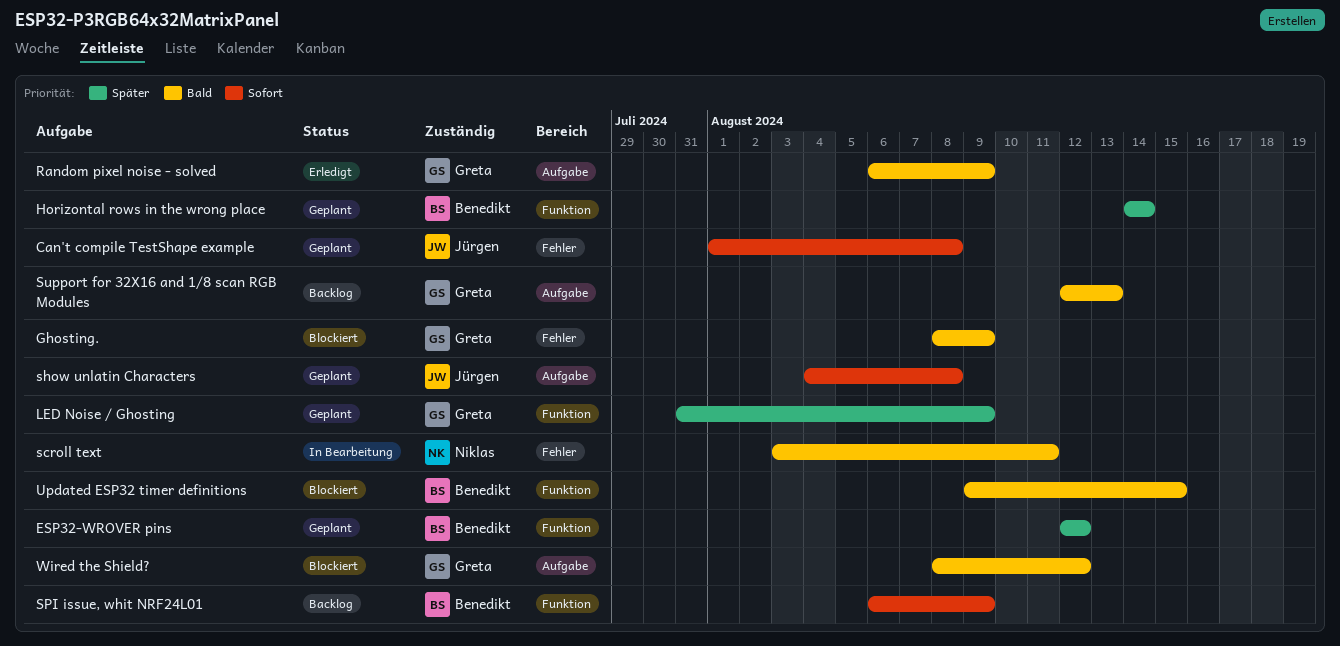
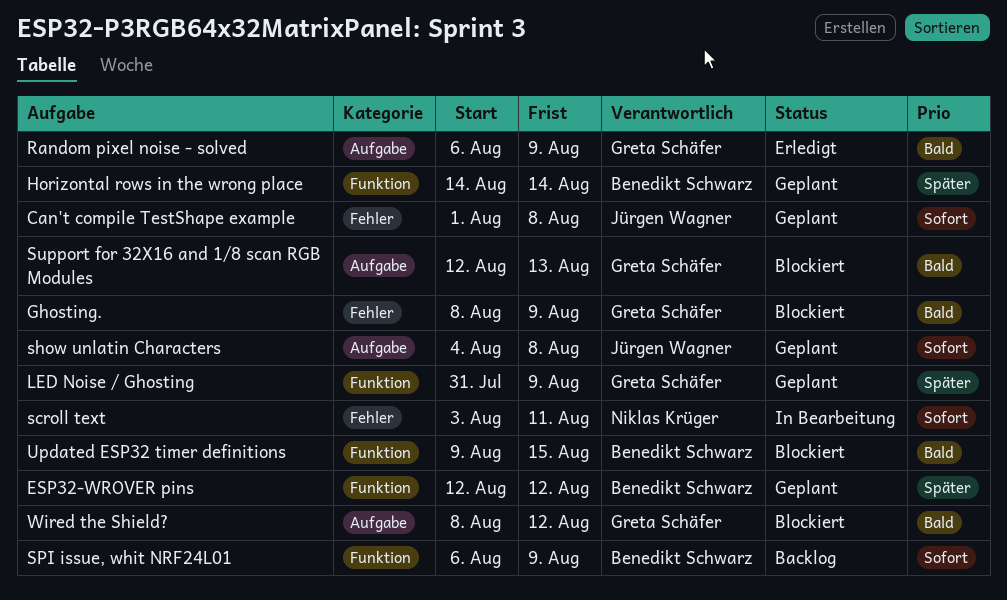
scroll text, priority: Bald -> Sofort
Support for 32X16 and 1/8 scan RGB Modules, status: Backlog -> Blockiert

